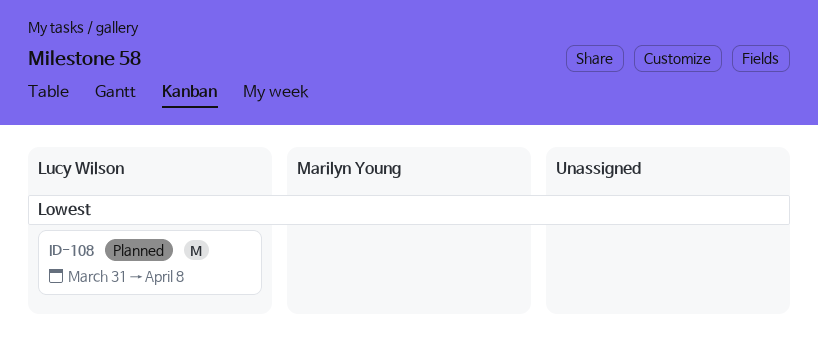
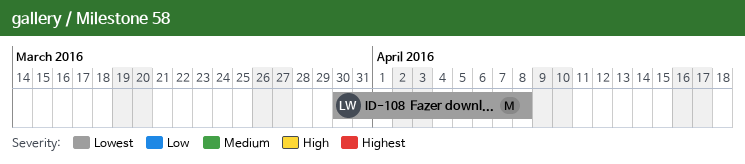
ID-108, start: Mar 31 -> Mar 30

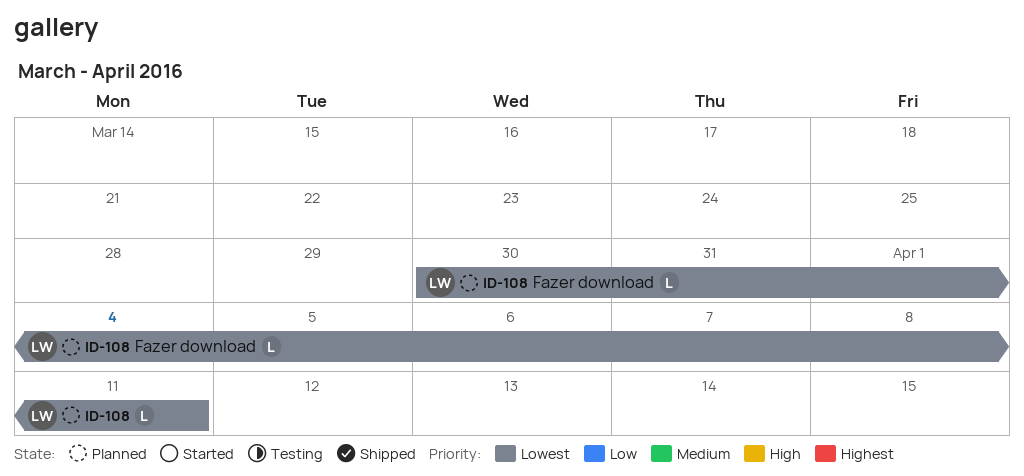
ID-108, estimate: M -> L
ID-108, due: Apr 8 -> Apr 11

